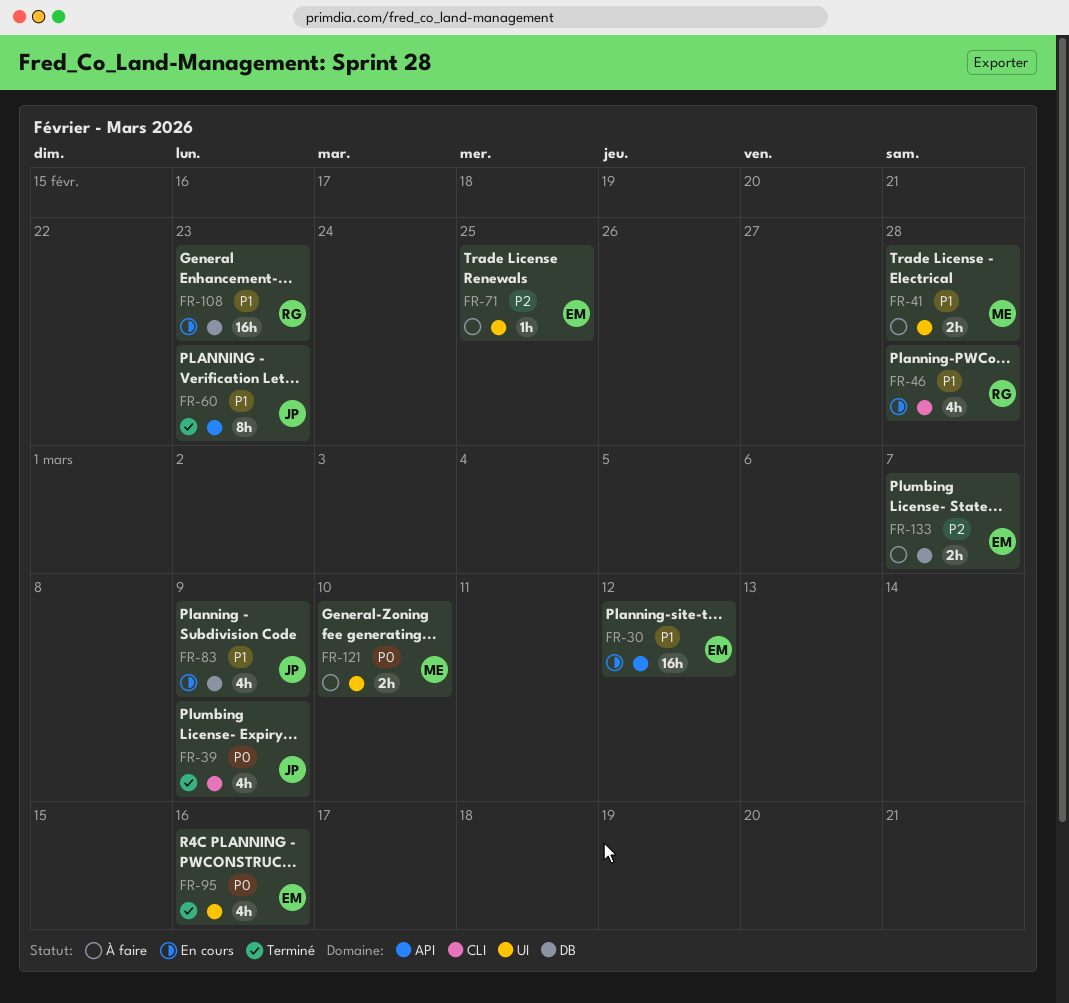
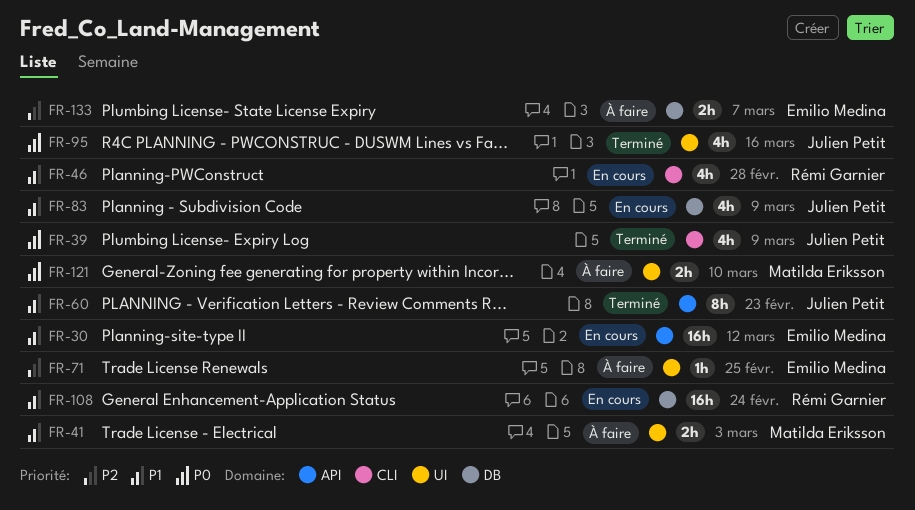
FR-41, due: Feb 28 -> Mar 3
FR-95, owner: Emilio Medina -> Julien Petit
FR-108, due: Feb 23 -> Feb 24

